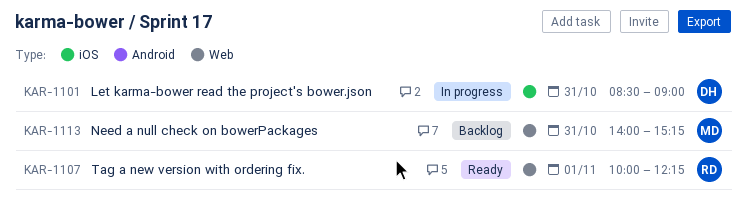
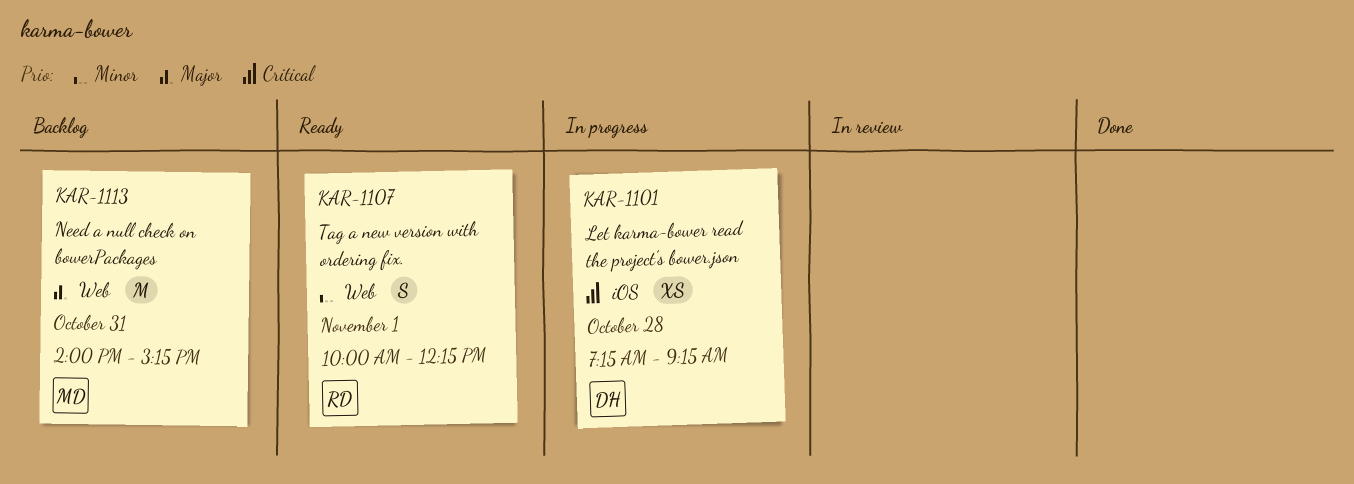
KAR-1101, day: Oct 31 -> Oct 28
KAR-1101, begins: 08:30 -> 07:15
KAR-1101, ends: 09:00 -> 09:15

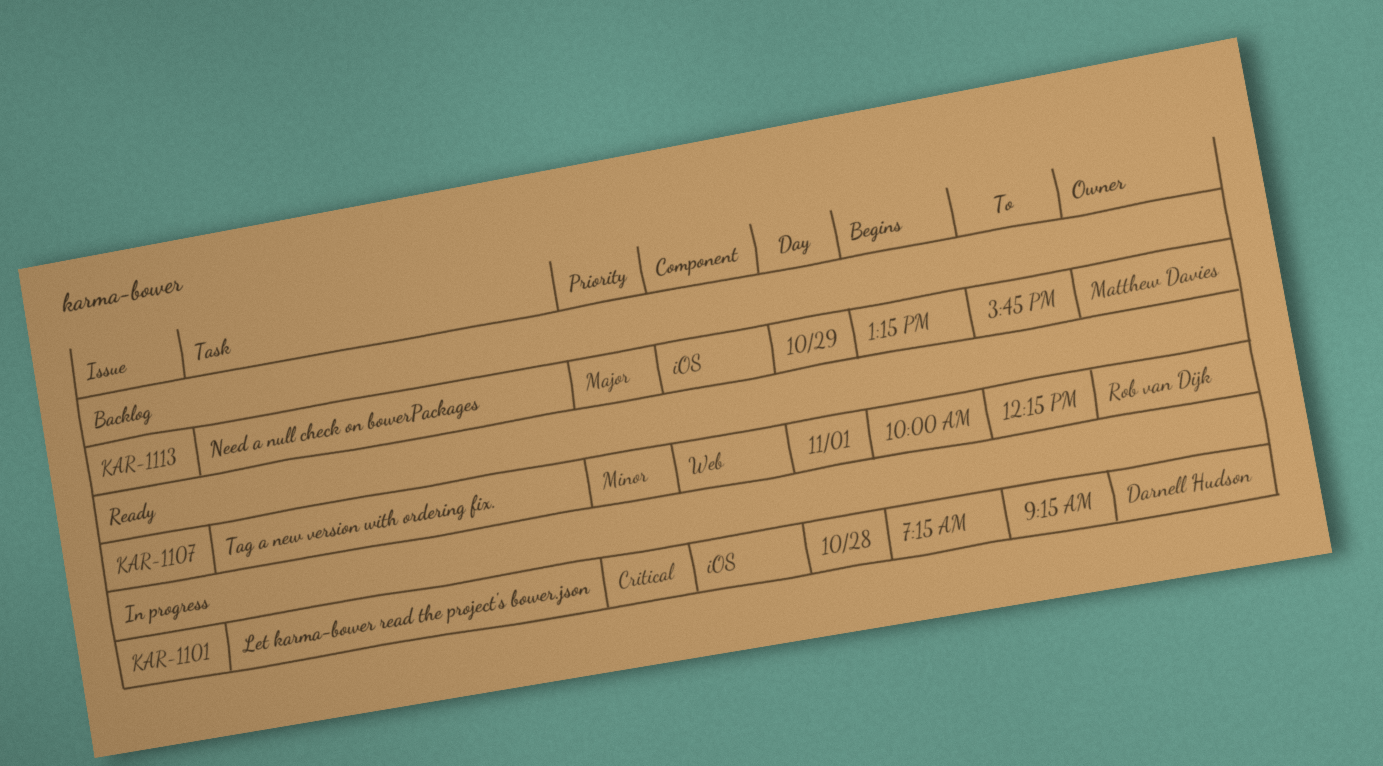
KAR-1113, label: Web -> iOS
KAR-1113, day: Oct 31 -> Oct 29
KAR-1113, begins: 14:00 -> 13:15
KAR-1113, ends: 15:15 -> 15:45

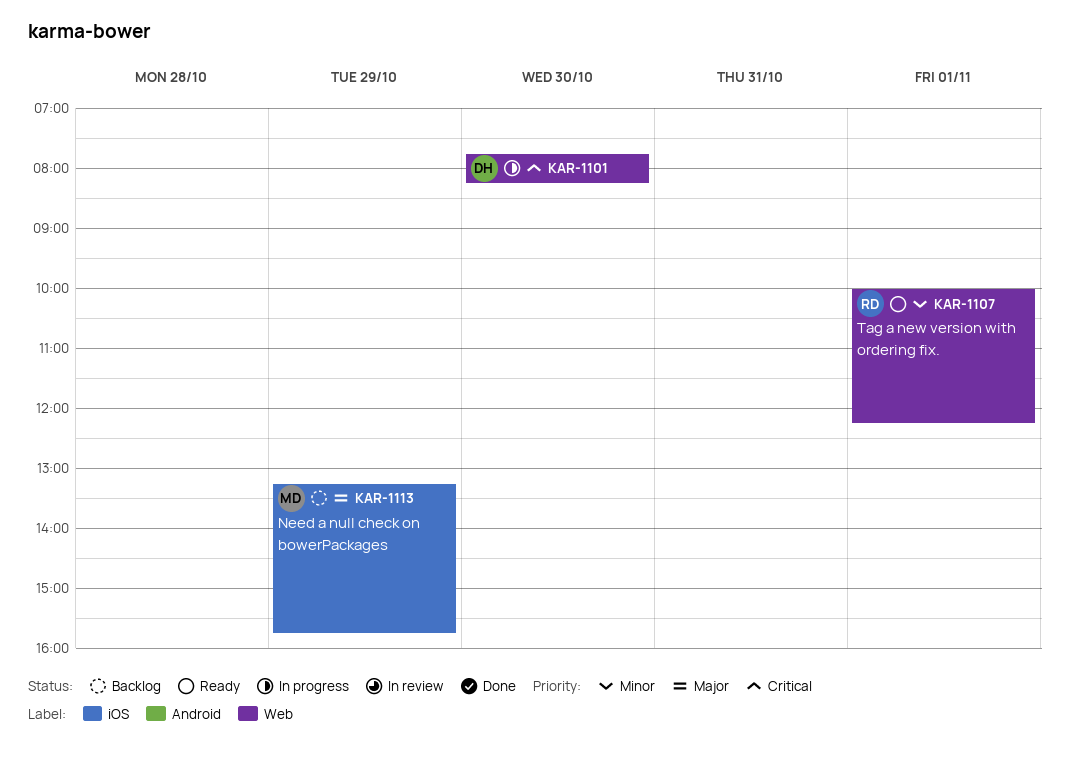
KAR-1101, label: iOS -> Web
KAR-1101, day: Oct 28 -> Oct 30
KAR-1101, begins: 07:15 -> 07:45
KAR-1101, ends: 09:15 -> 08:15

